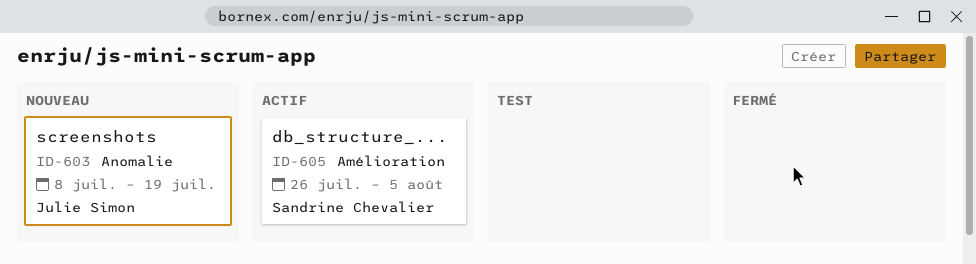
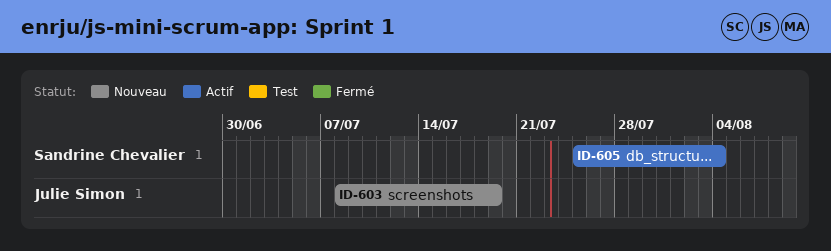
ID-605, start: Jul 26 -> Jul 25
ID-605, due: Aug 5 -> Aug 4

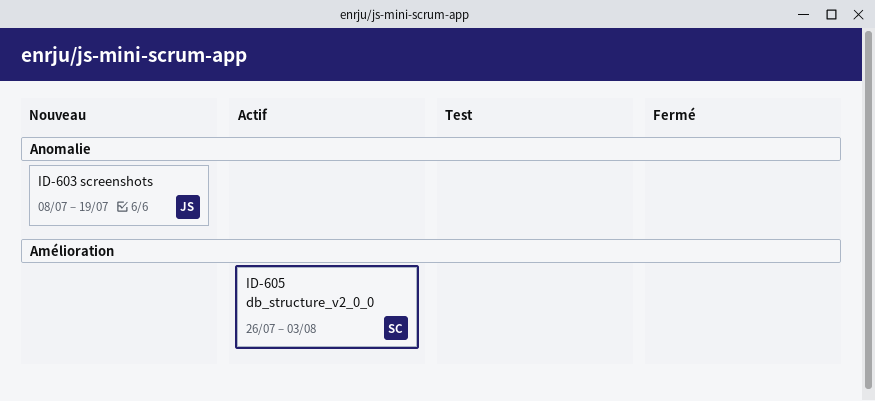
ID-605, start: Jul 25 -> Jul 26
ID-605, due: Aug 4 -> Aug 3

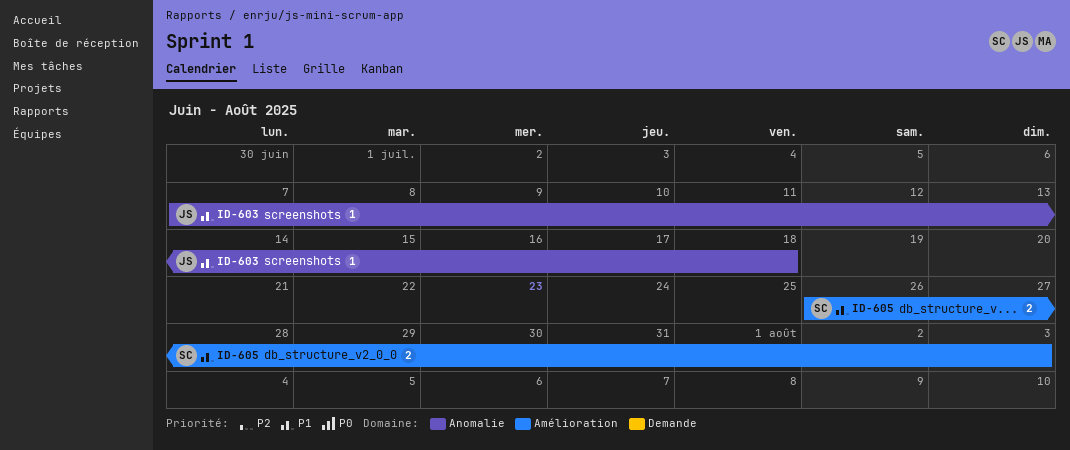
ID-603, start: Jul 8 -> Jul 7
ID-603, due: Jul 19 -> Jul 18

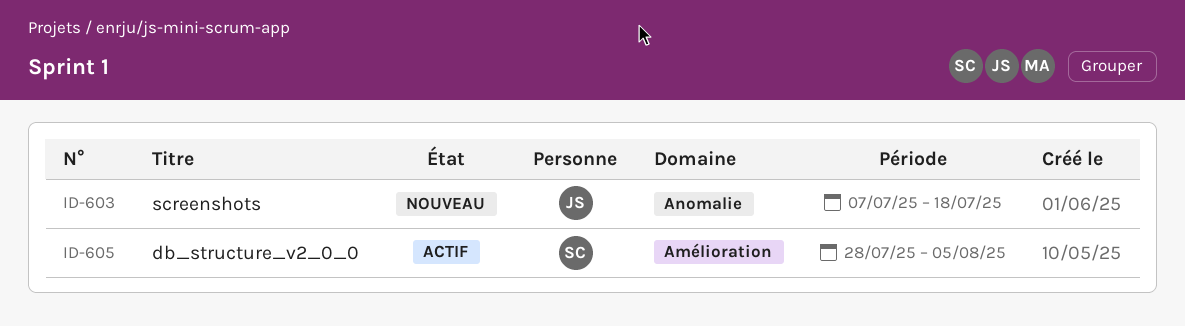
ID-605, start: Jul 26 -> Jul 28
ID-605, due: Aug 3 -> Aug 5

